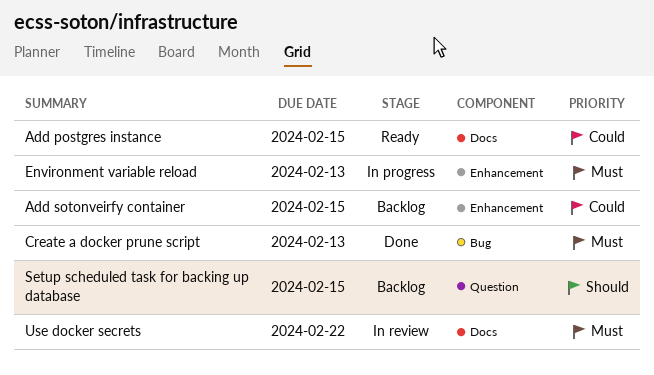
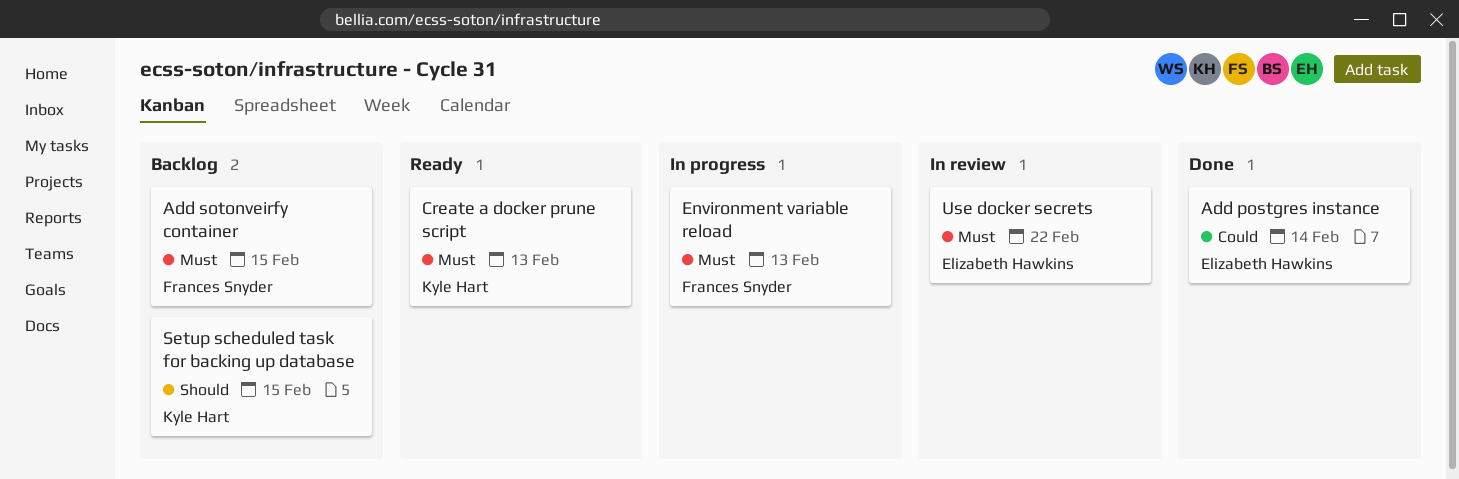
Add postgres instance, status: Ready -> Done
Add postgres instance, due: Feb 15 -> Feb 14
Add sotonveirfy container, priority: Could -> Must
Create a docker prune script, status: Done -> Ready

